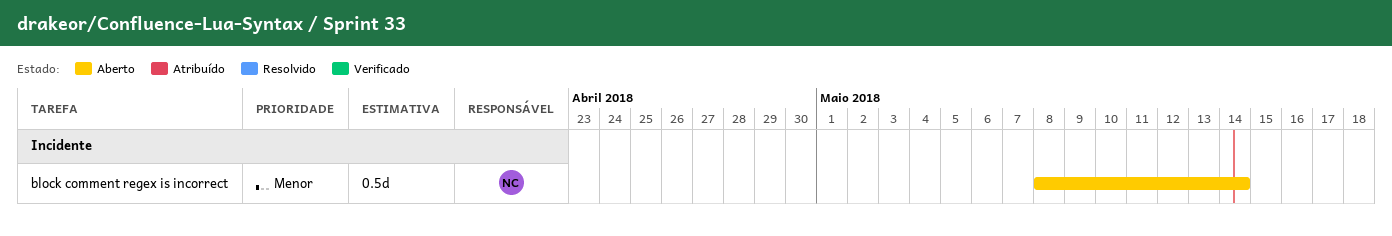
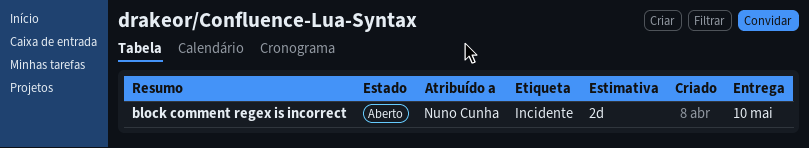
block comment regex is incorrect, estimate: 0.5d -> 2d
block comment regex is incorrect, due: May 14 -> May 10

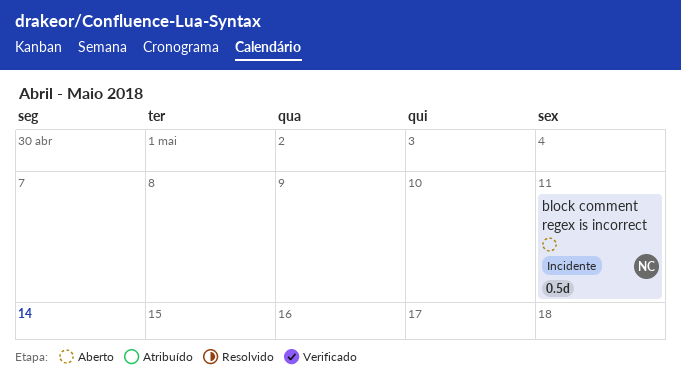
block comment regex is incorrect, estimate: 2d -> 0.5d
block comment regex is incorrect, due: May 10 -> May 11

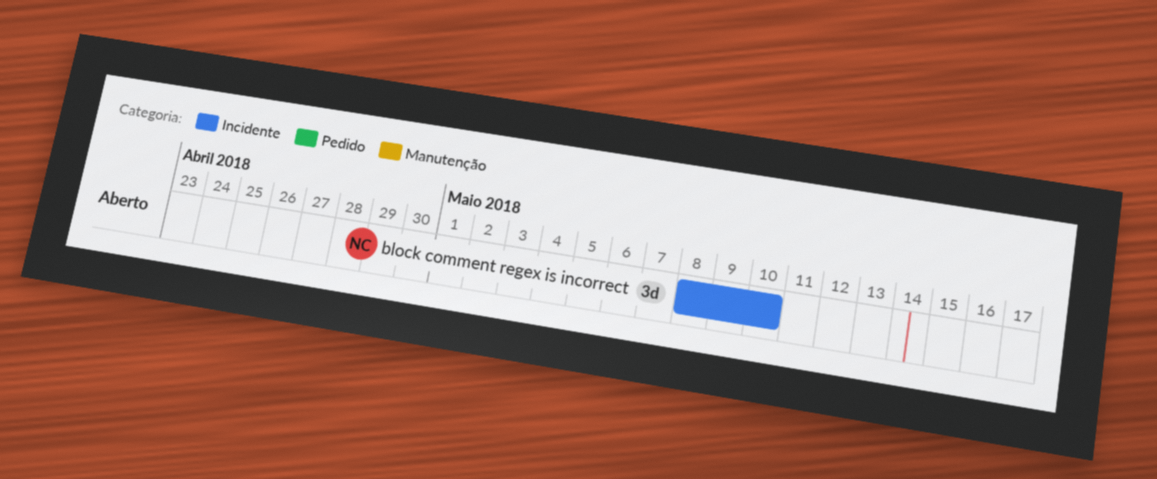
block comment regex is incorrect, estimate: 0.5d -> 3d
block comment regex is incorrect, due: May 11 -> May 10

